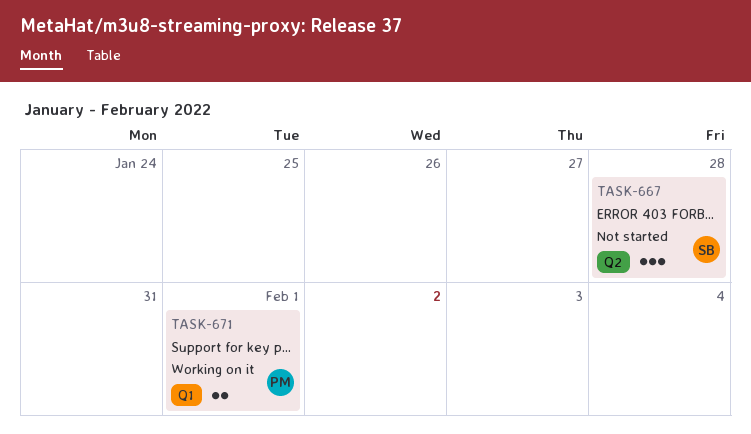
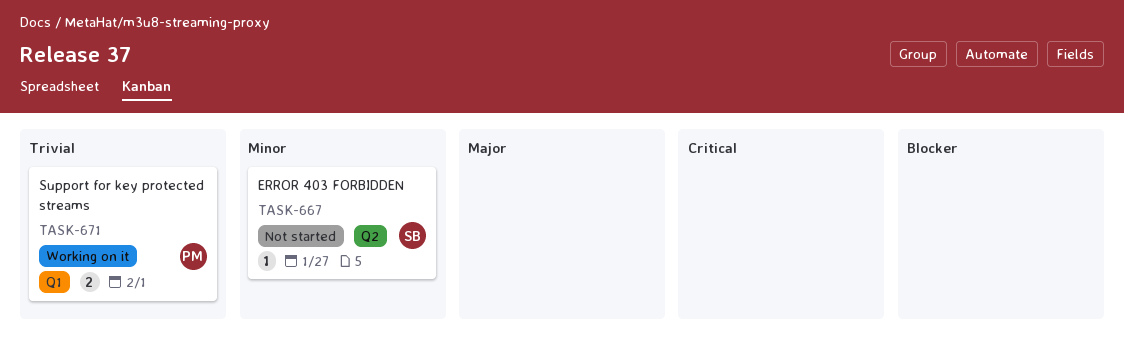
TASK-667, estimate: 3 -> 1
TASK-667, due: Jan 28 -> Jan 27

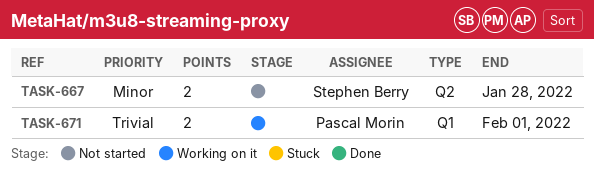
TASK-667, estimate: 1 -> 2
TASK-667, due: Jan 27 -> Jan 28

